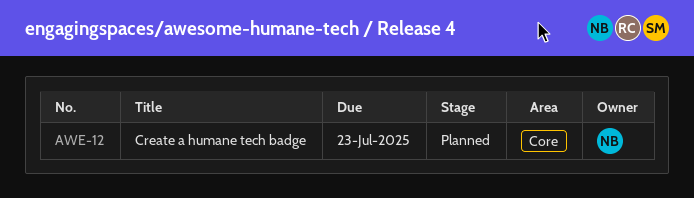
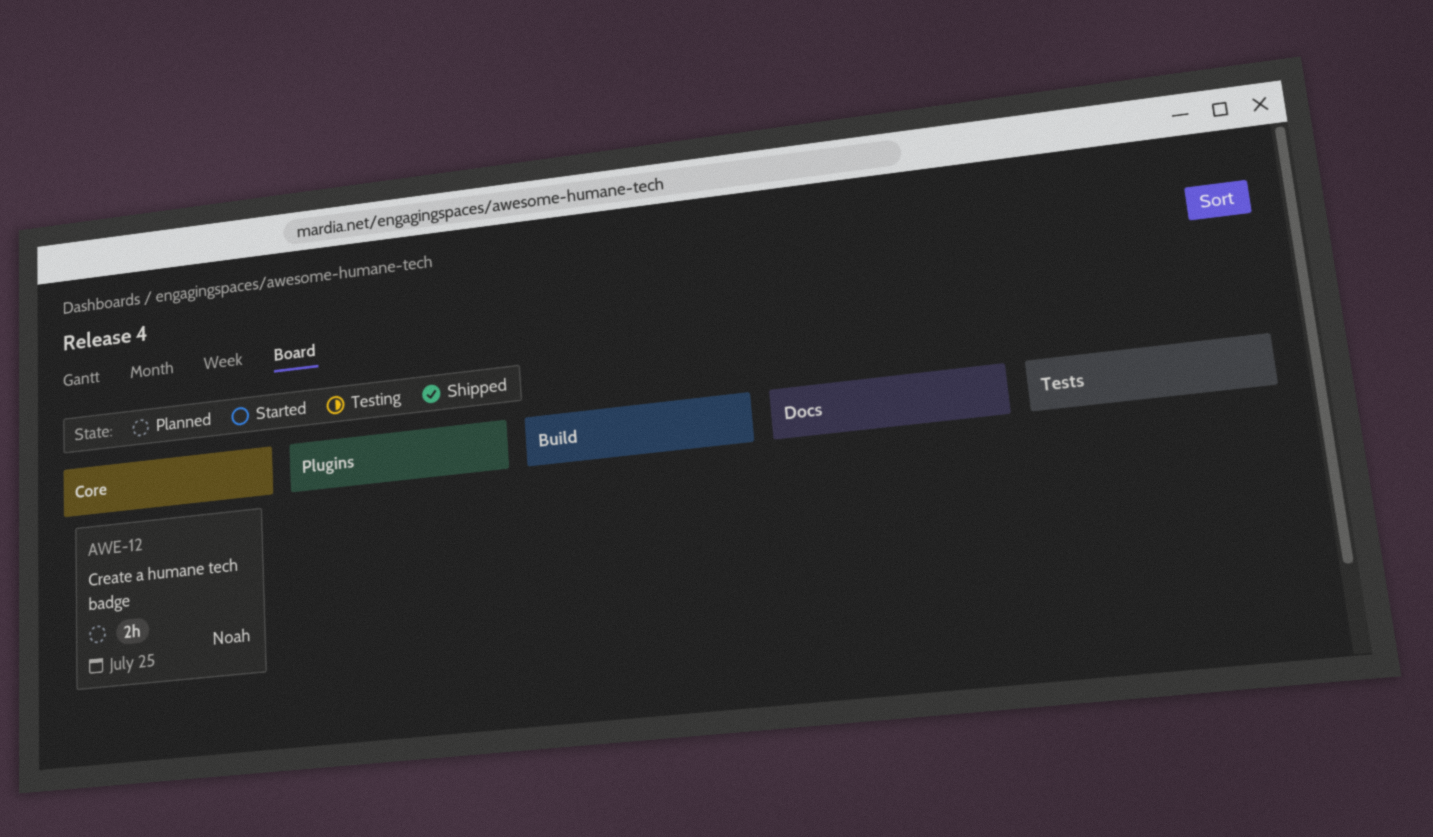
AWE-12, due: Jul 23 -> Jul 25

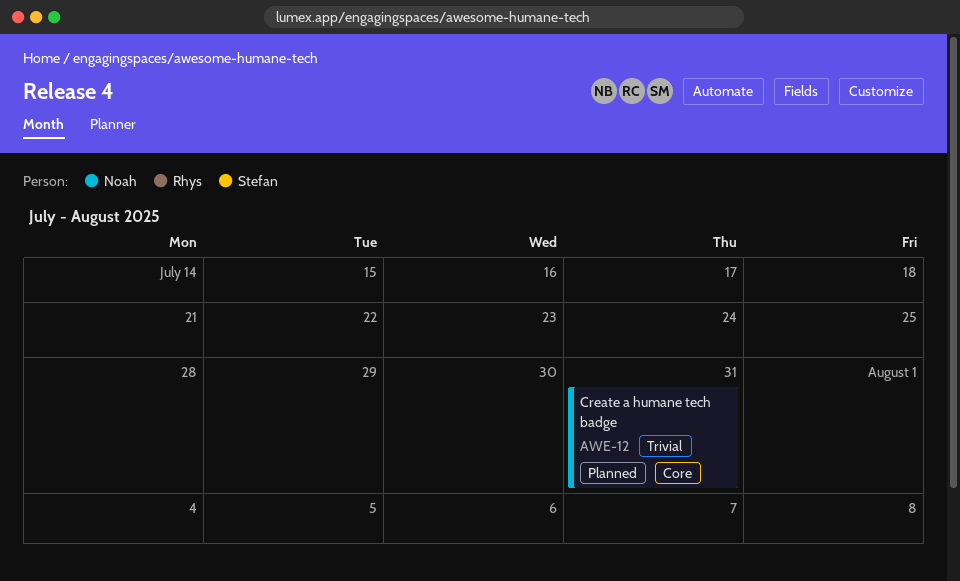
AWE-12, due: Jul 25 -> Jul 31

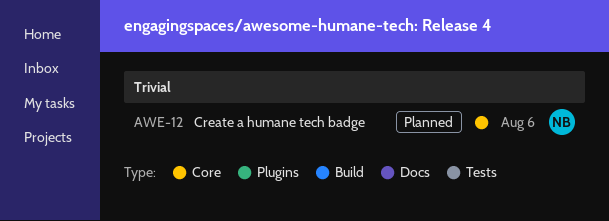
AWE-12, due: Jul 31 -> Aug 6

